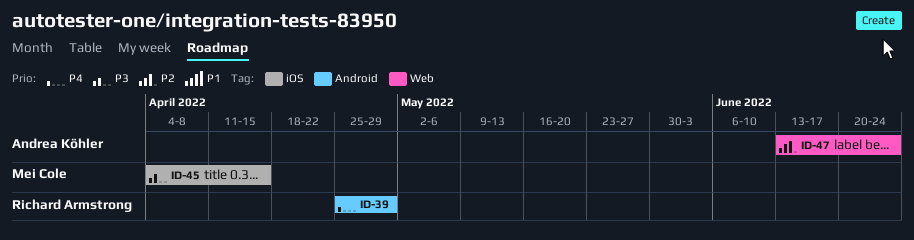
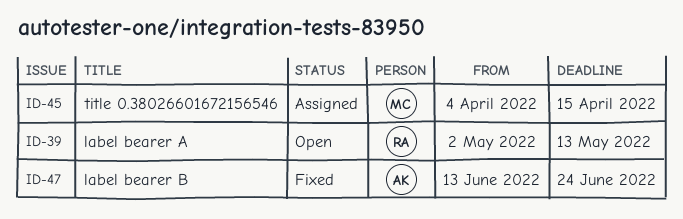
ID-39, start: Apr 25 -> May 2
ID-39, due: Apr 29 -> May 13

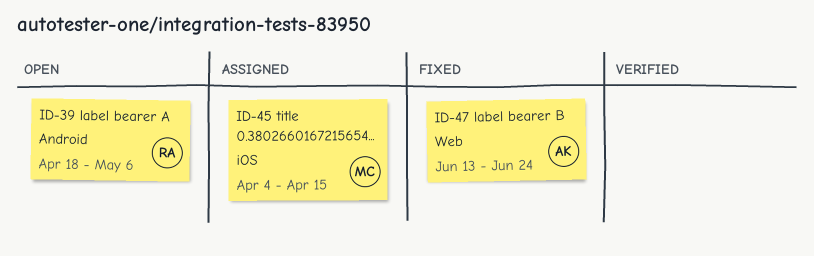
ID-39, start: May 2 -> Apr 18
ID-39, due: May 13 -> May 6

